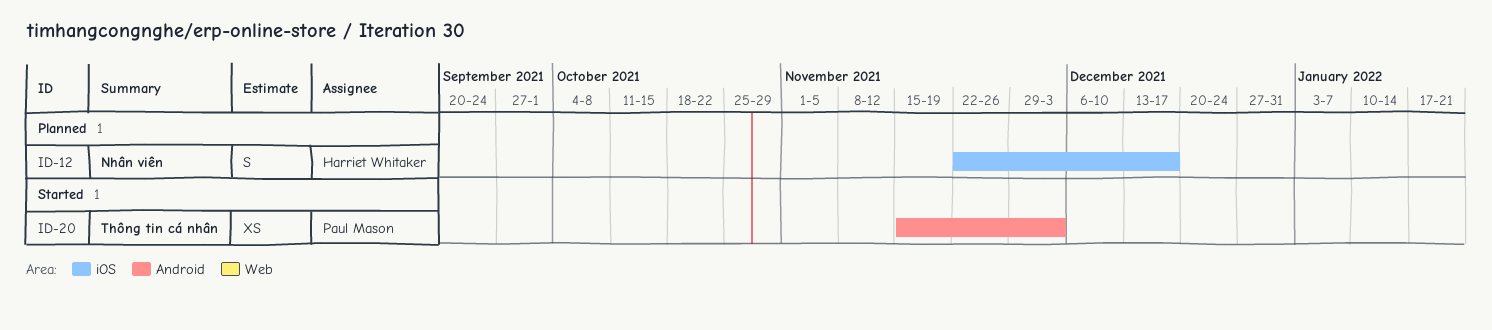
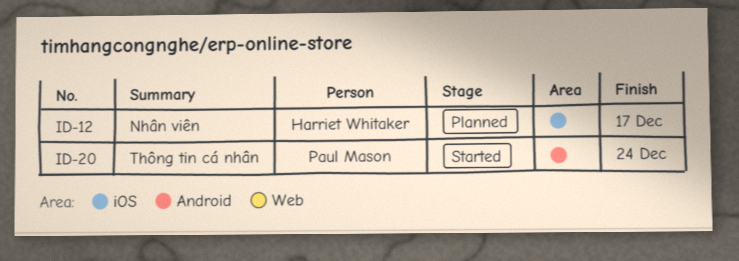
ID-20, due: Dec 3 -> Dec 24

